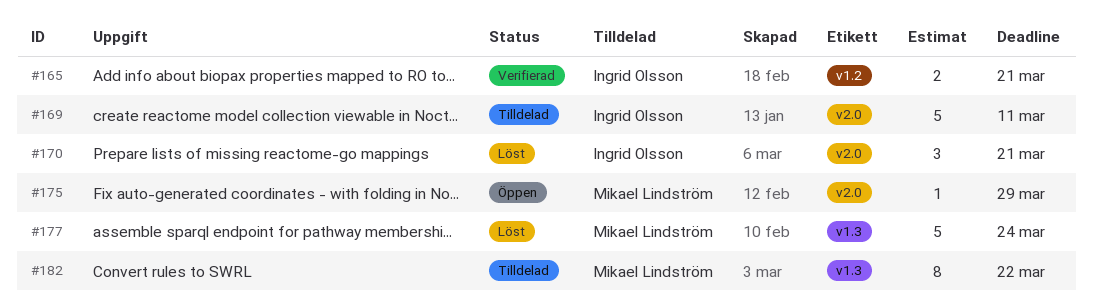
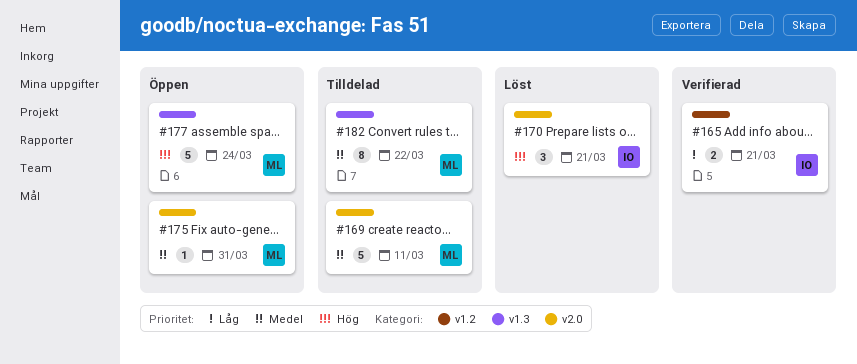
#169, owner: Ingrid Olsson -> Mikael Lindström
#175, due: Mar 29 -> Mar 31
#177, status: Löst -> Öppen

